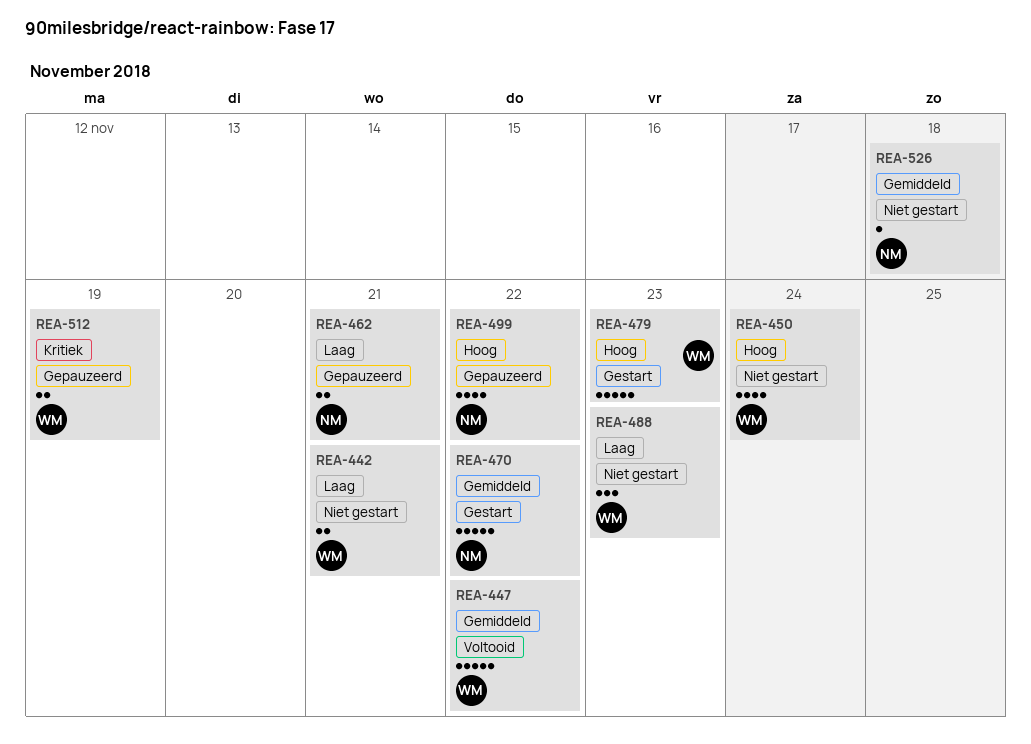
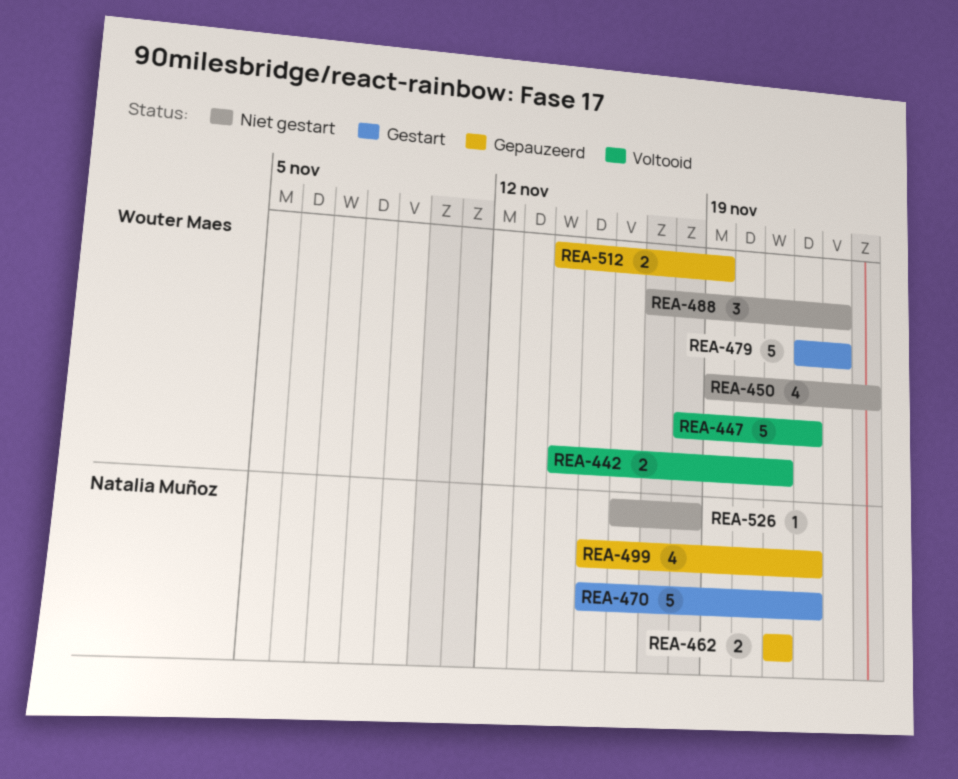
REA-442, status: Niet gestart -> Voltooid

